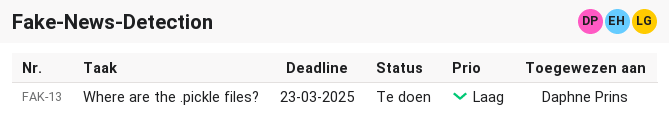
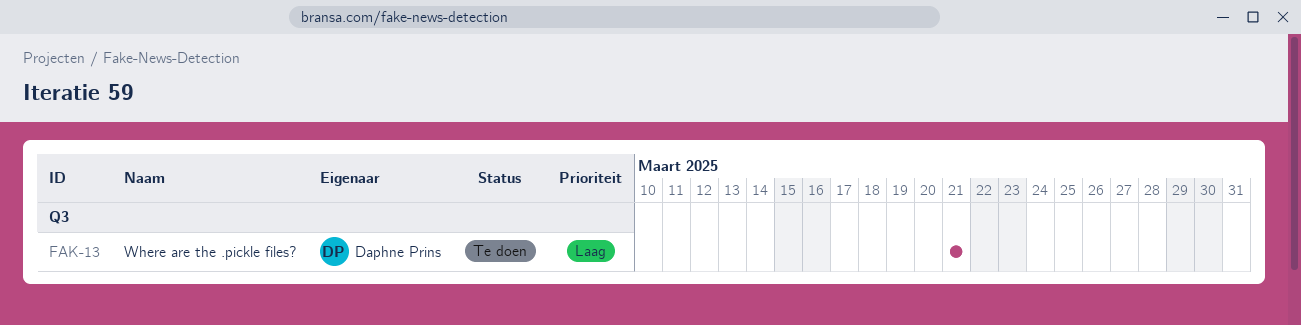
FAK-13, due: Mar 23 -> Mar 21

